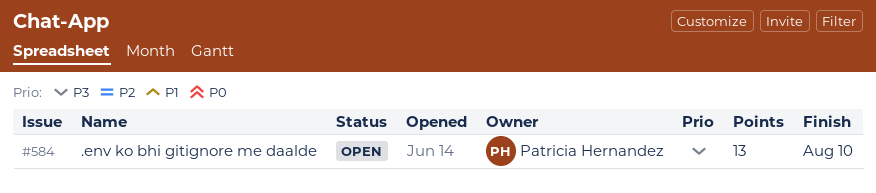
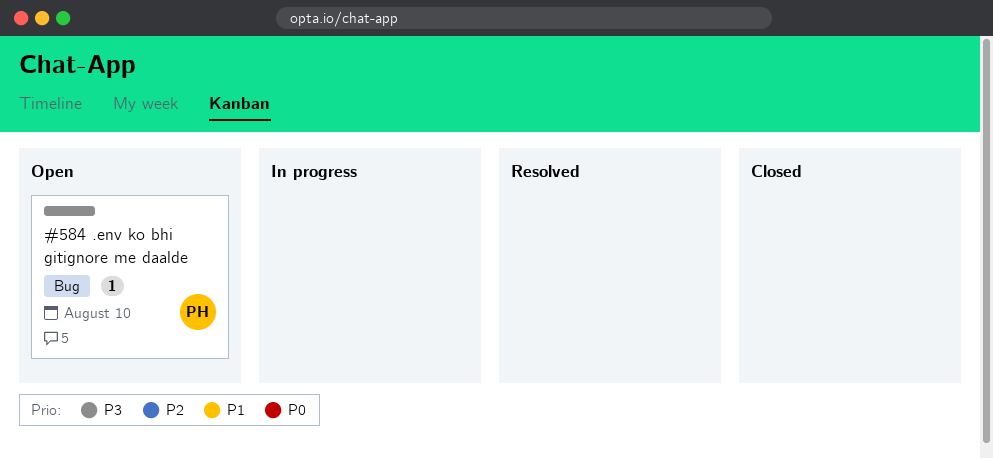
#584, estimate: 13 -> 1

